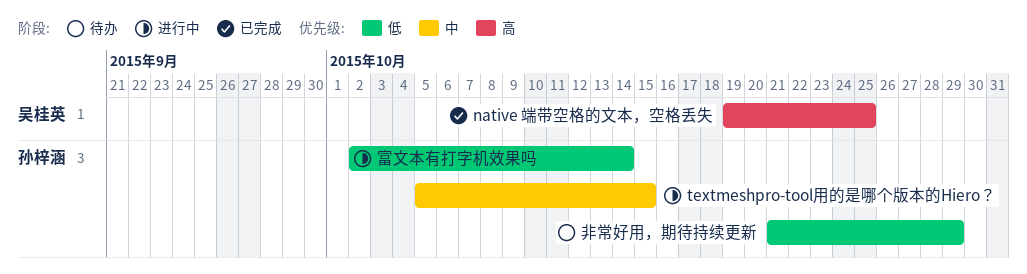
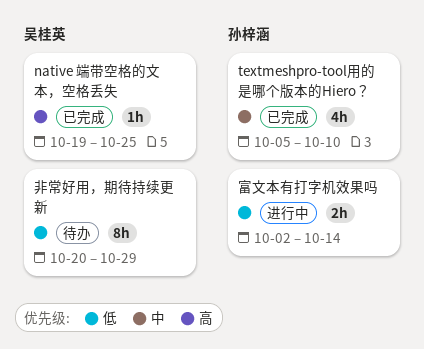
textmeshpro-tool用的是哪个版本的Hiero？, status: 进行中 -> 已完成
textmeshpro-tool用的是哪个版本的Hiero？, due: Oct 15 -> Oct 10
非常好用，期待持续更新, owner: 孙梓涵 -> 吴桂英
非常好用，期待持续更新, start: Oct 21 -> Oct 20

